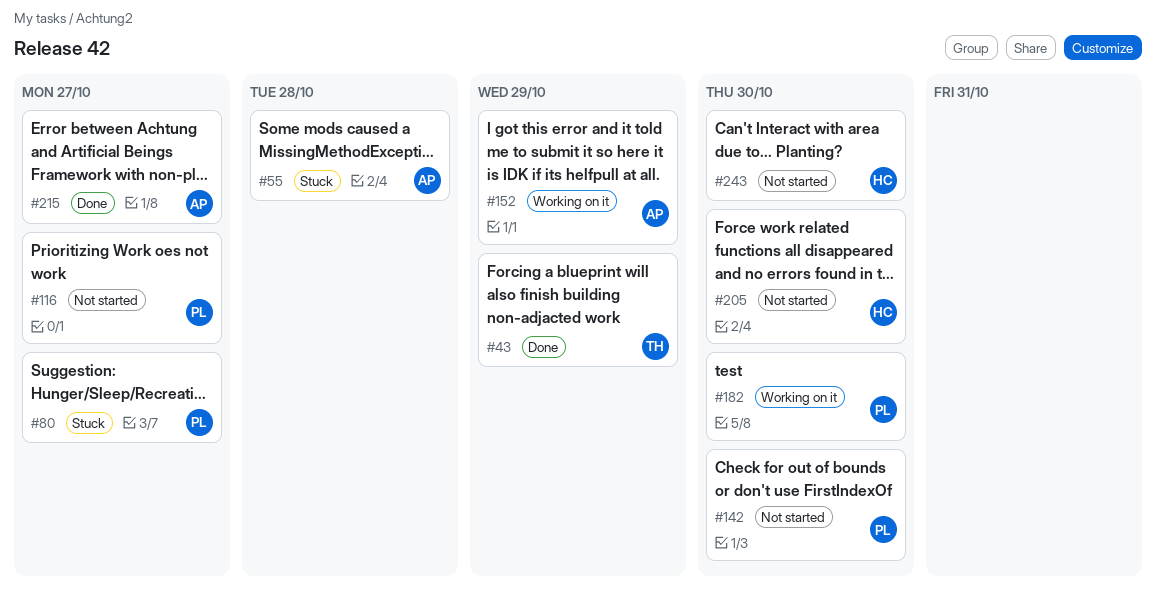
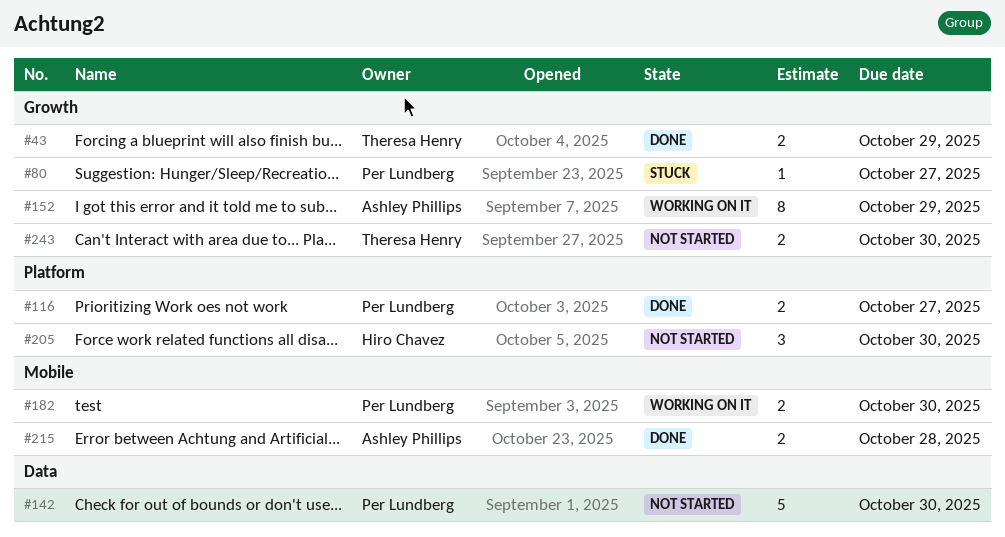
#55: present -> none
#116, status: Not started -> Done
#215, due: Oct 27 -> Oct 28
#243, owner: Hiro Chavez -> Theresa Henry

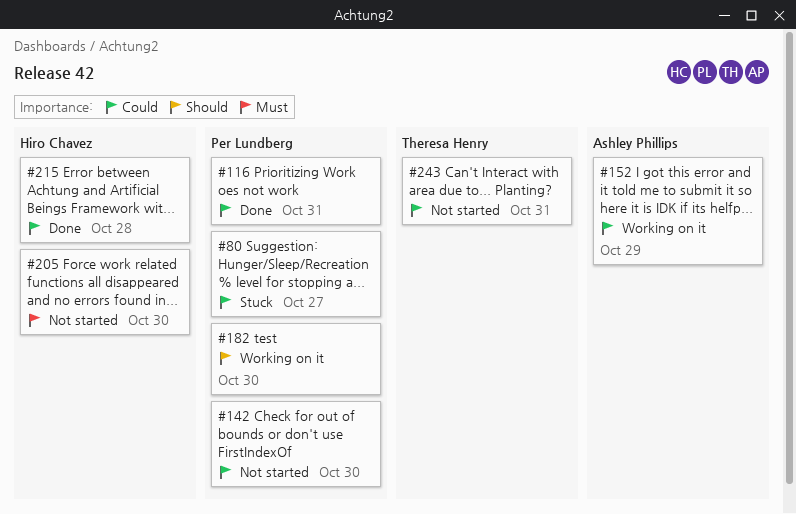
#43: present -> none
#116, due: Oct 27 -> Oct 31
#215, owner: Ashley Phillips -> Hiro Chavez
#243, due: Oct 30 -> Oct 31

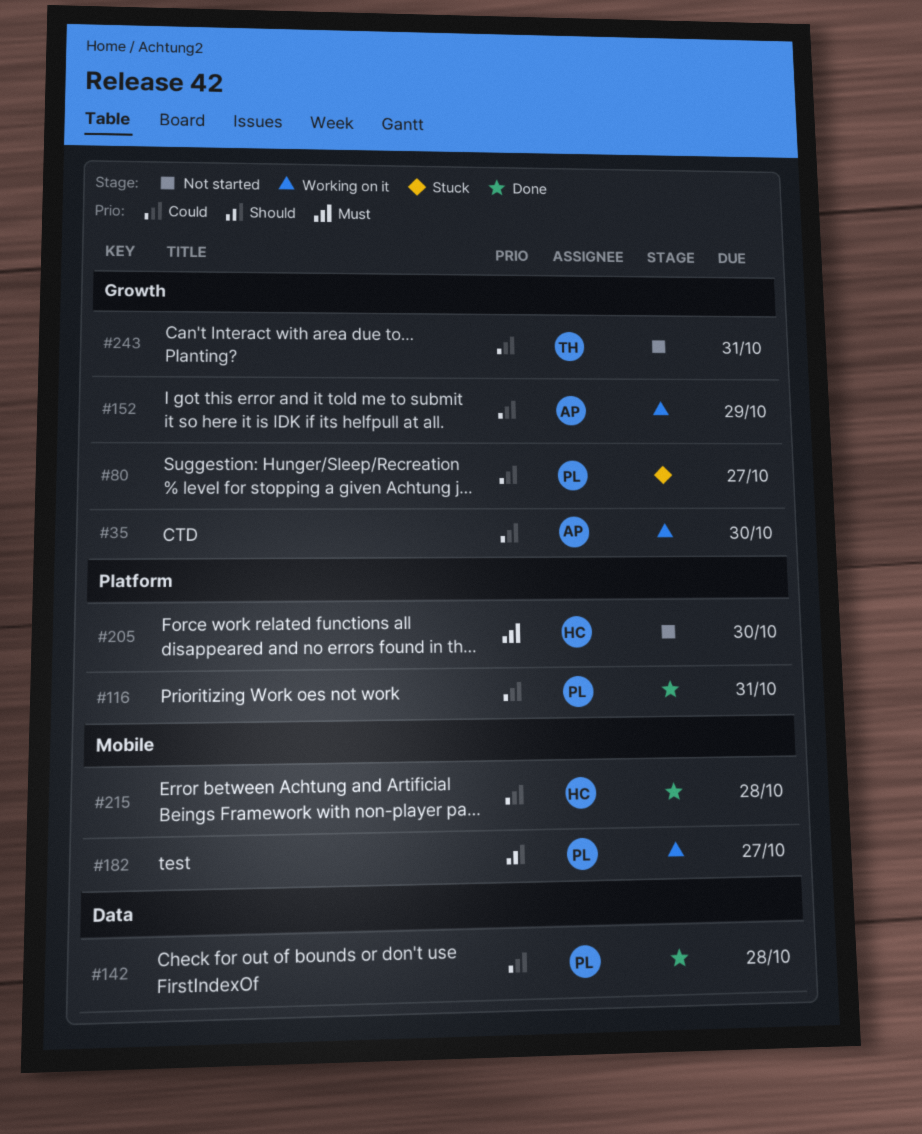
#35: none -> present
#142, status: Not started -> Done
#142, due: Oct 30 -> Oct 28
#182, due: Oct 30 -> Oct 27

